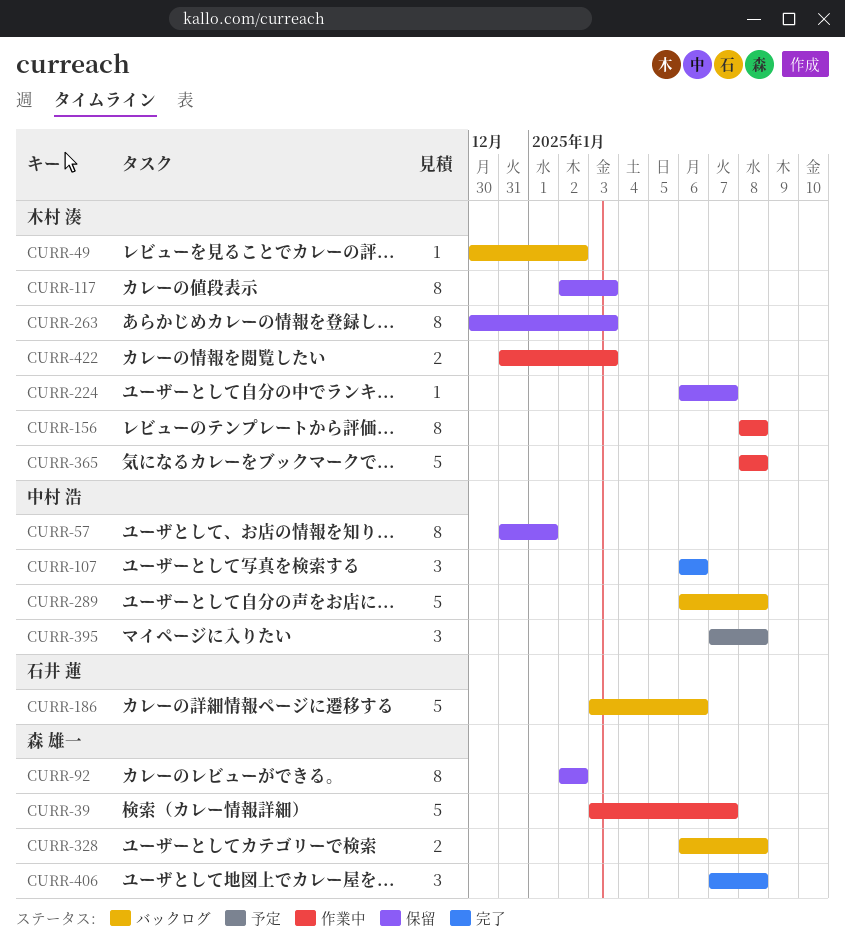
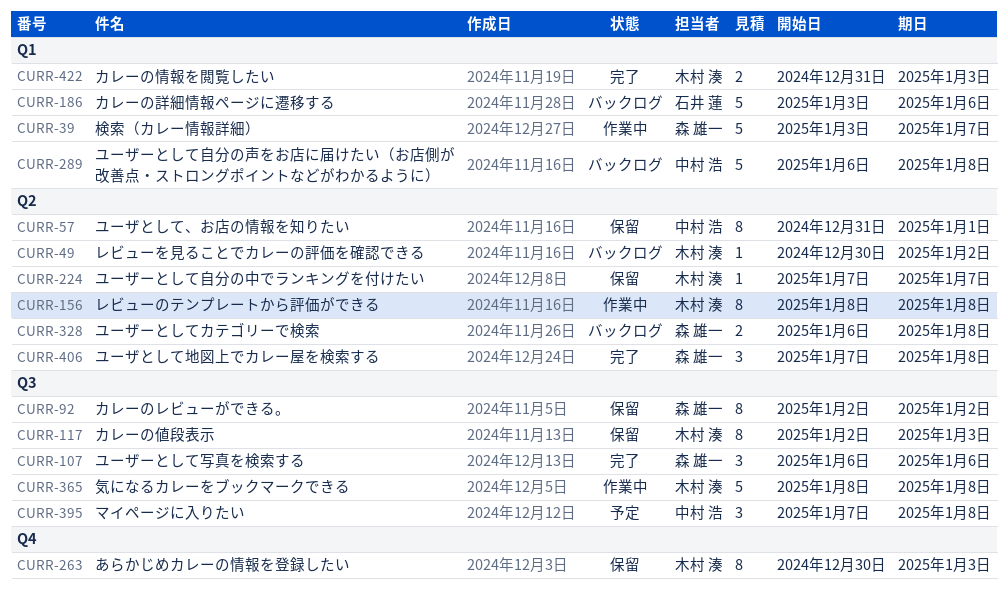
CURR-107, owner: 中村 浩 -> 森 雄一
CURR-224, start: Jan 6 -> Jan 7
CURR-422, status: 作業中 -> 完了

